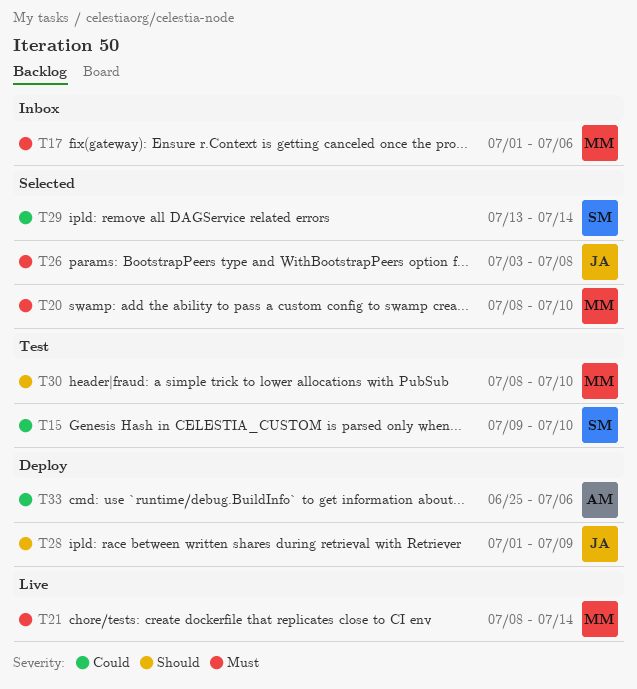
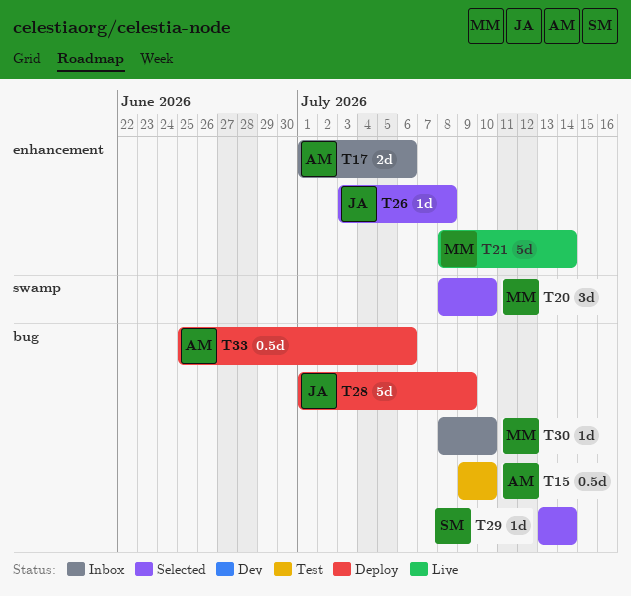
T15, owner: SM -> AM
T17, owner: MM -> AM
T30, status: Test -> Inbox

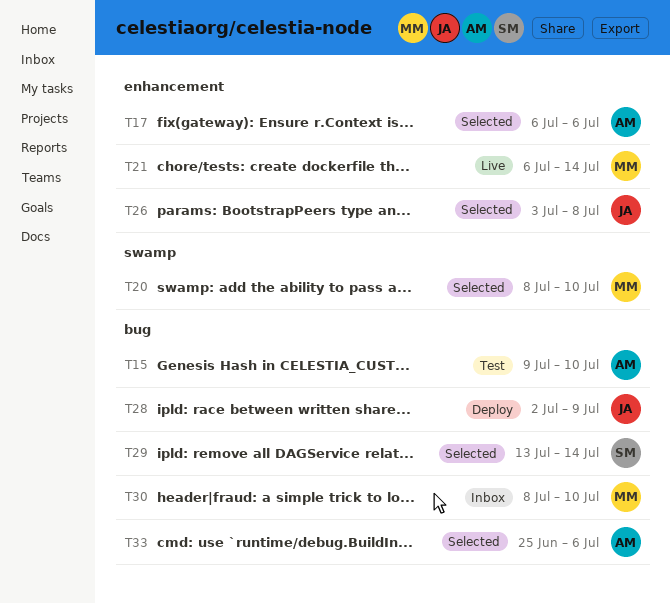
T17, status: Inbox -> Selected
T17, start: Jul 1 -> Jul 6
T21, start: Jul 8 -> Jul 6
T28, start: Jul 1 -> Jul 2
T33, status: Deploy -> Selected

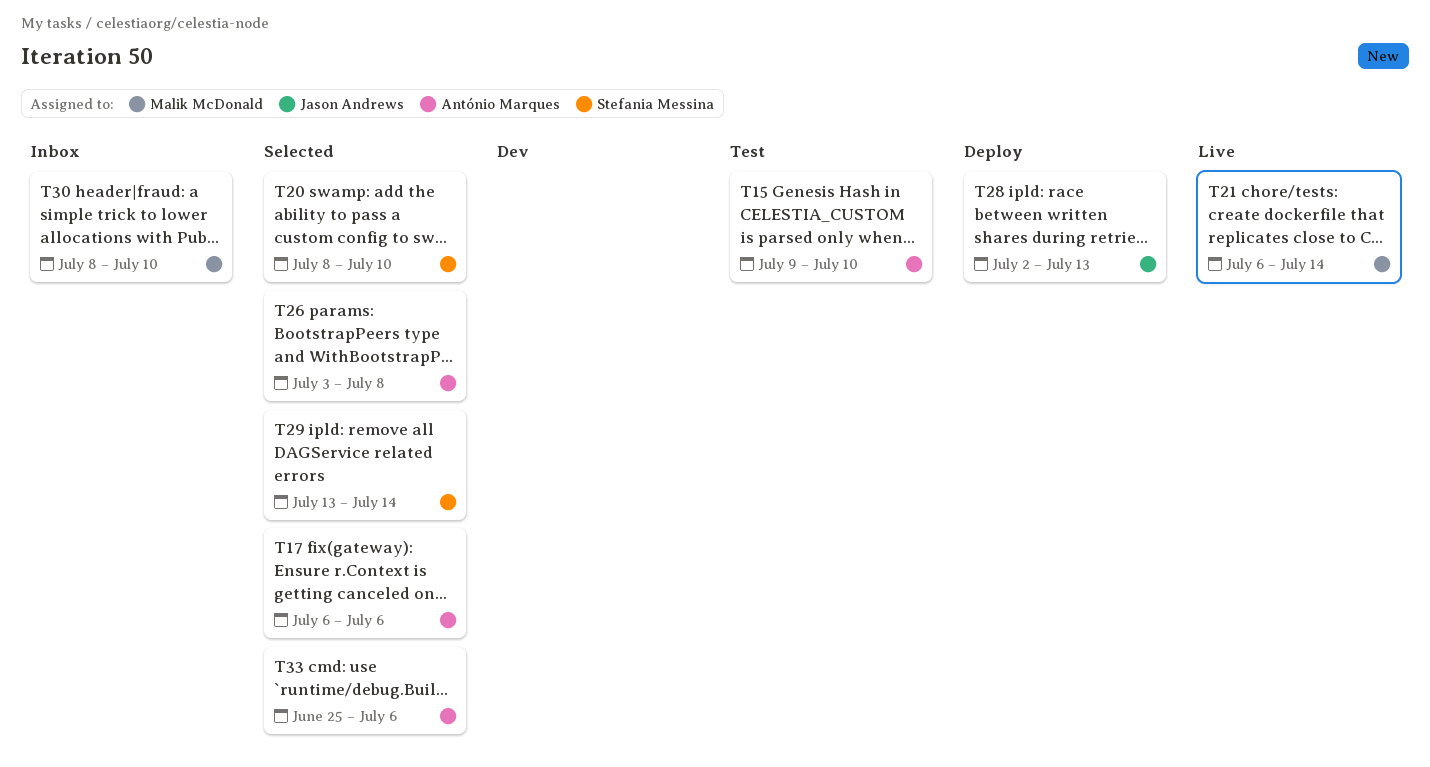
T20, owner: Malik McDonald -> Stefania Messina
T26, owner: Jason Andrews -> António Marques
T28, due: Jul 9 -> Jul 13

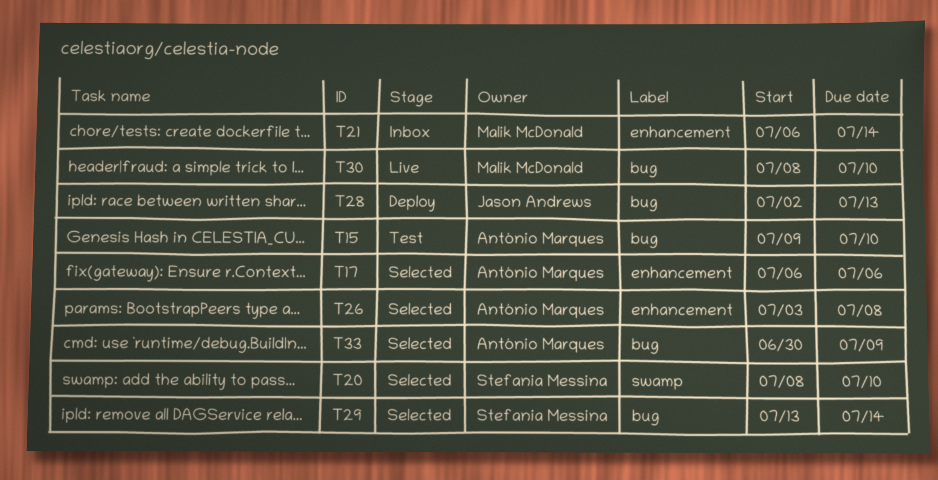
T21, status: Live -> Inbox
T30, status: Inbox -> Live
T33, start: Jun 25 -> Jun 30
T33, due: Jul 6 -> Jul 9

